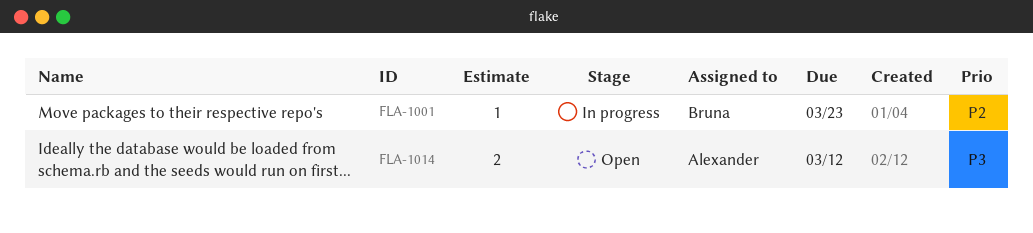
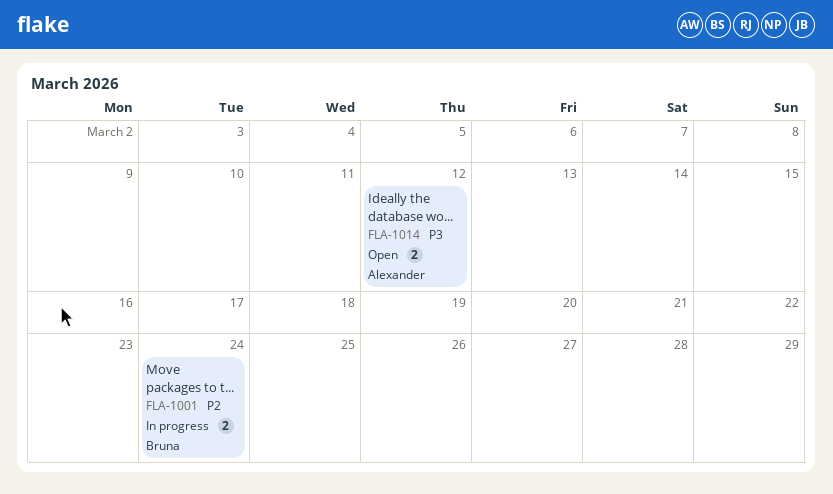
FLA-1001, estimate: 1 -> 2
FLA-1001, due: Mar 23 -> Mar 24

